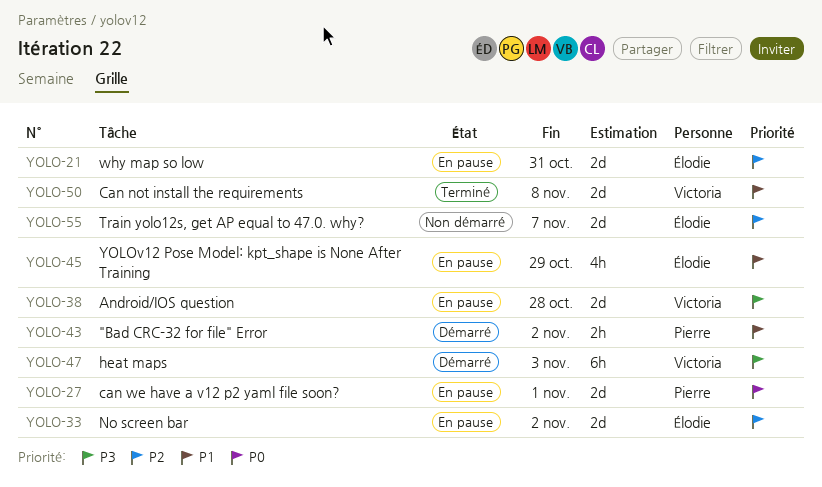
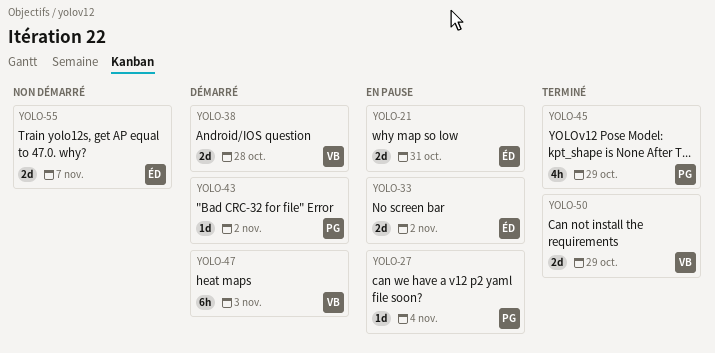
YOLO-27, estimate: 2d -> 1d
YOLO-27, due: Nov 1 -> Nov 4
YOLO-38, status: En pause -> Démarré
YOLO-43, estimate: 2h -> 1d
YOLO-45, status: En pause -> Terminé
YOLO-45, owner: Élodie -> Pierre
YOLO-50, due: Nov 8 -> Oct 29

